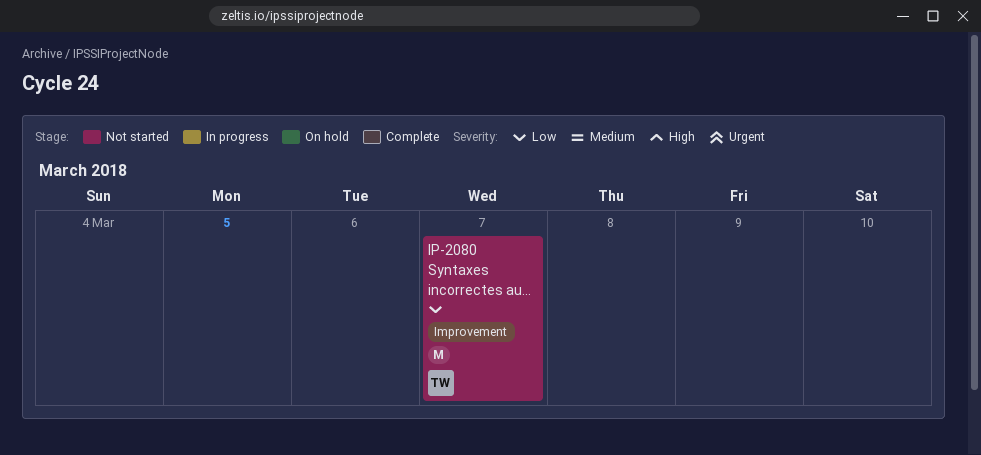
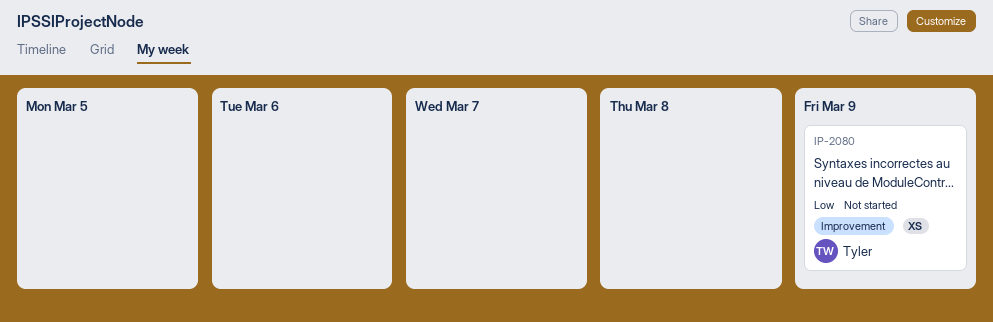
IP-2080, estimate: M -> XS
IP-2080, due: Mar 7 -> Mar 9

